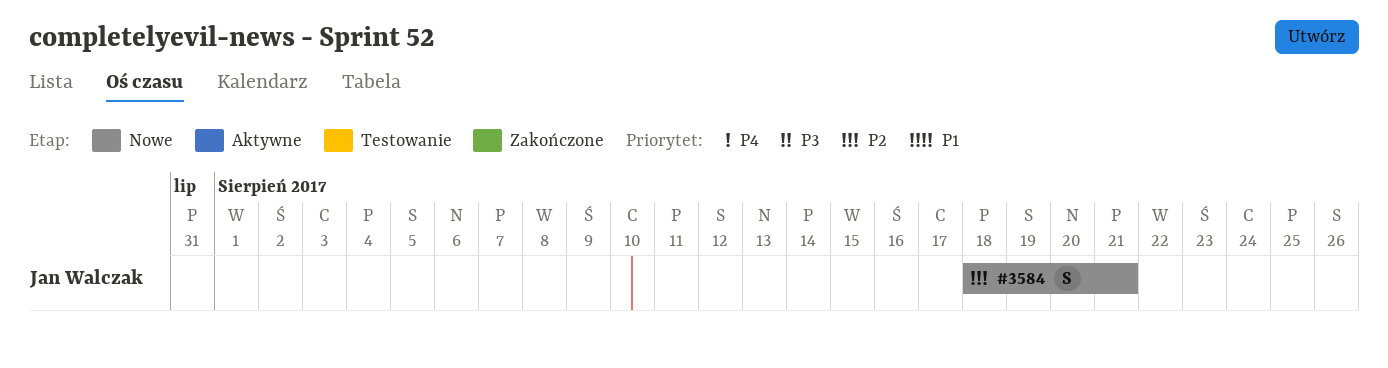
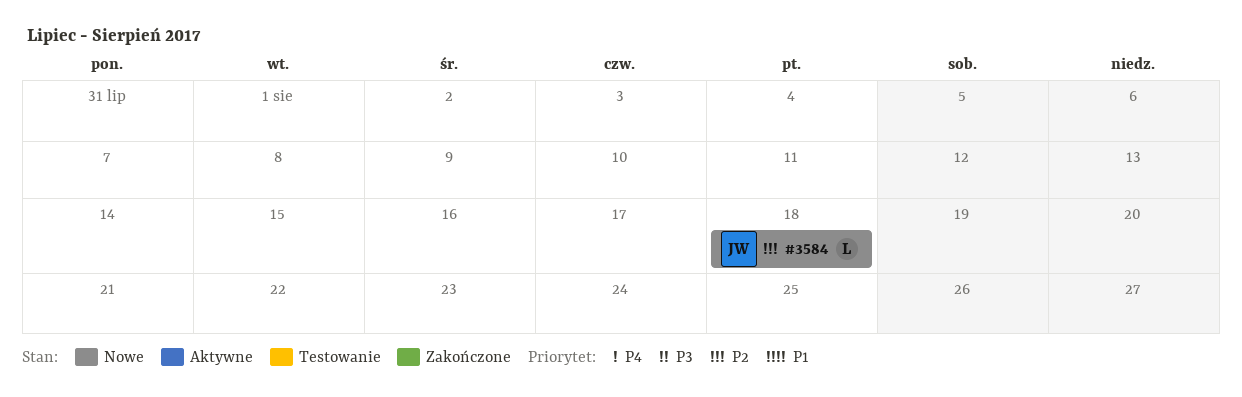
#3584, estimate: S -> L
#3584, due: Aug 21 -> Aug 18

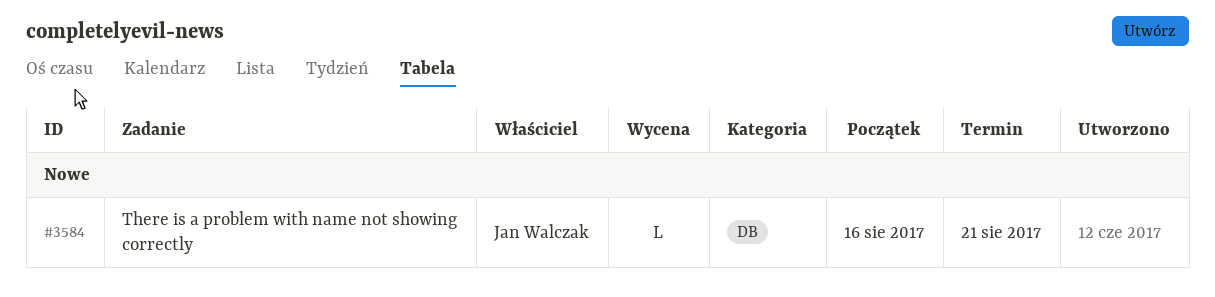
#3584, start: Aug 18 -> Aug 16
#3584, due: Aug 18 -> Aug 21

